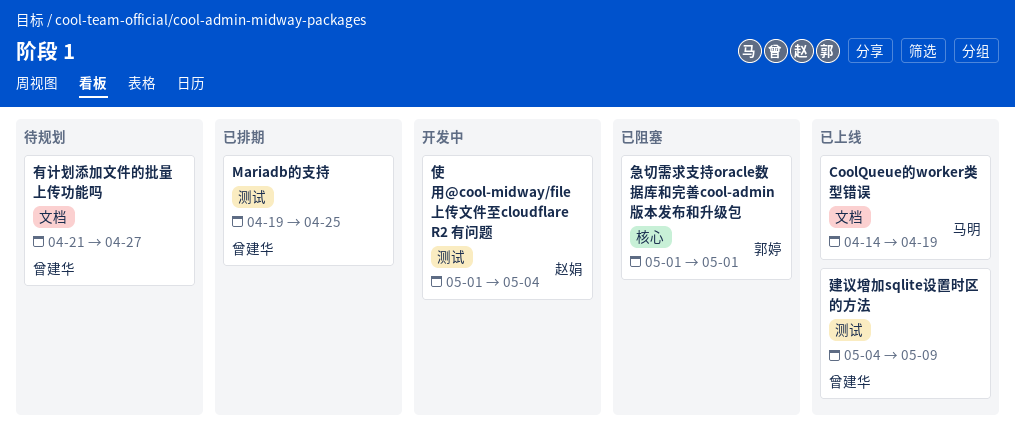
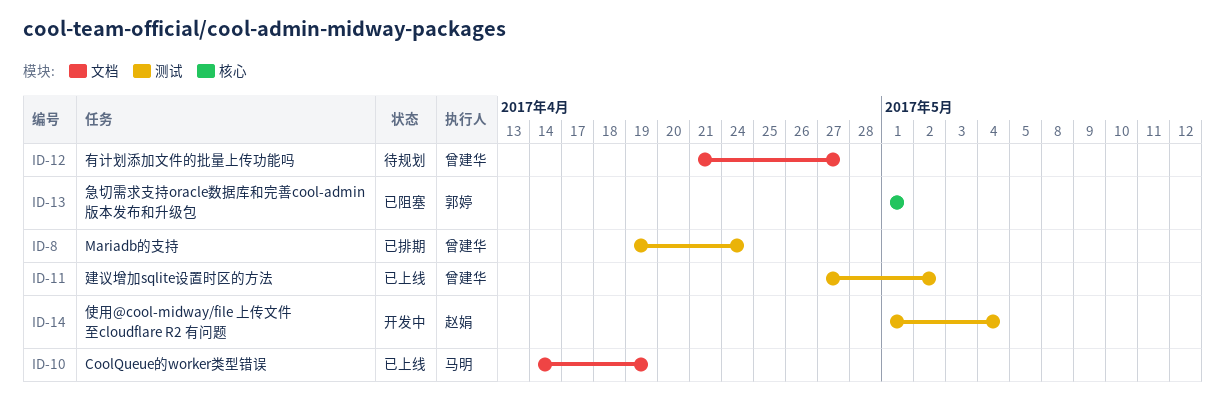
Mariadb的支持, due: Apr 25 -> Apr 24
建议增加sqlite设置时区的方法, start: May 4 -> Apr 27
建议增加sqlite设置时区的方法, due: May 9 -> May 2

